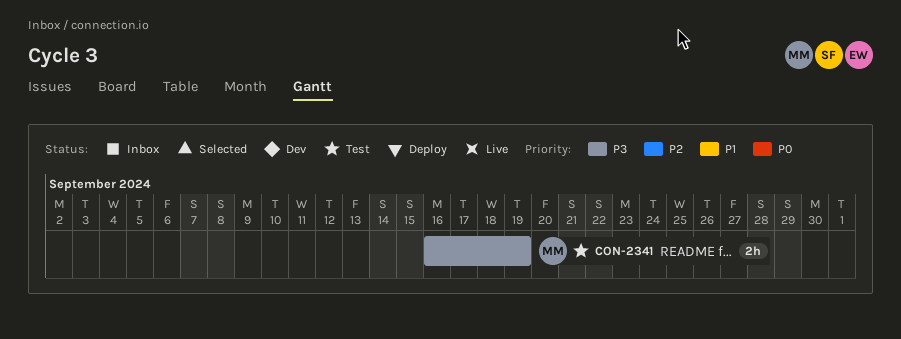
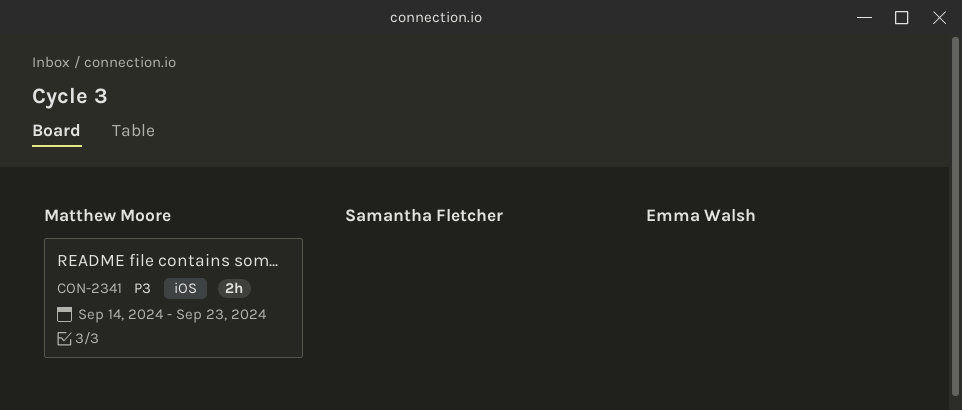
CON-2341, start: Sep 16 -> Sep 14
CON-2341, due: Sep 19 -> Sep 23

